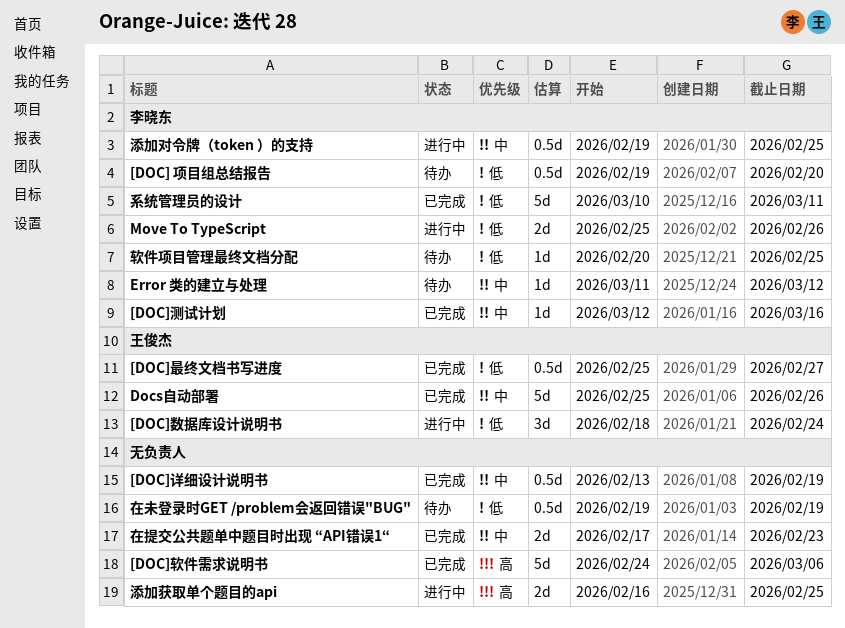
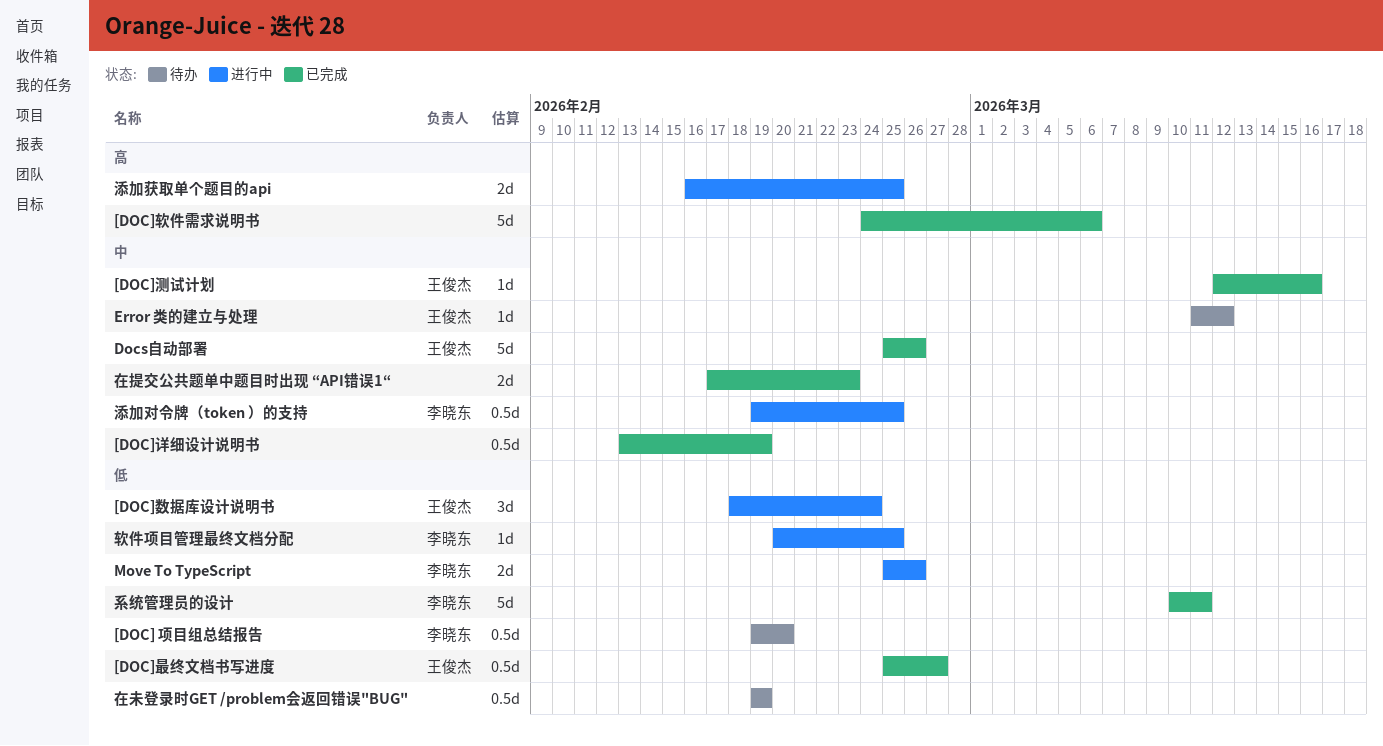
[DOC]测试计划, owner: 李晓东 -> 王俊杰
Error 类的建立与处理, owner: 李晓东 -> 王俊杰
软件项目管理最终文档分配, status: 待办 -> 进行中

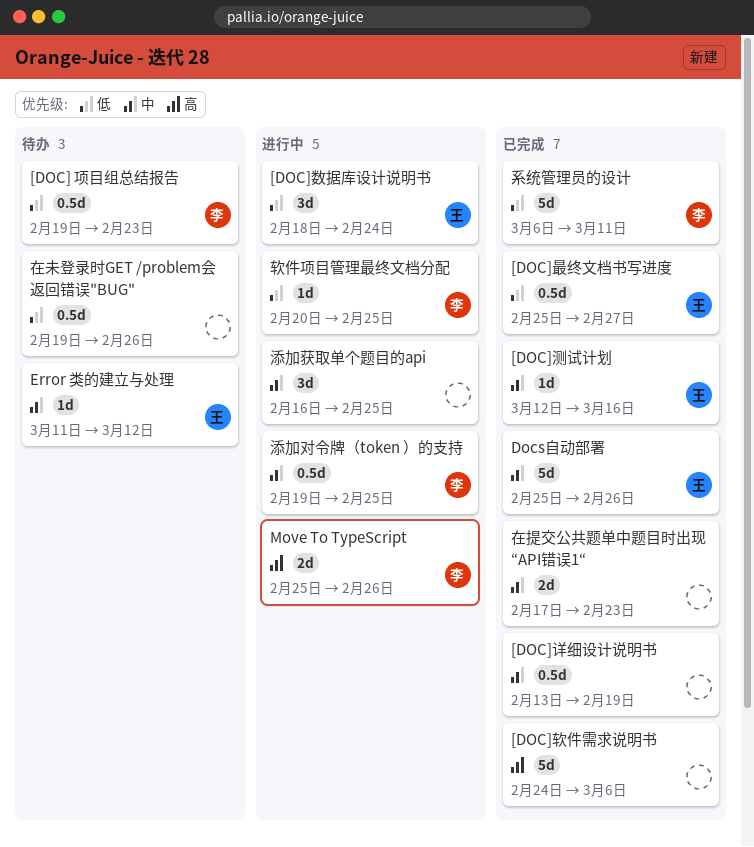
[DOC] 项目组总结报告, due: Feb 20 -> Feb 23
Move To TypeScript, priority: 低 -> 高
在未登录时GET /problem会返回错误"BUG", due: Feb 19 -> Feb 26
添加获取单个题目的api, priority: 高 -> 中
添加获取单个题目的api, estimate: 2d -> 3d
系统管理员的设计, start: Mar 10 -> Mar 6

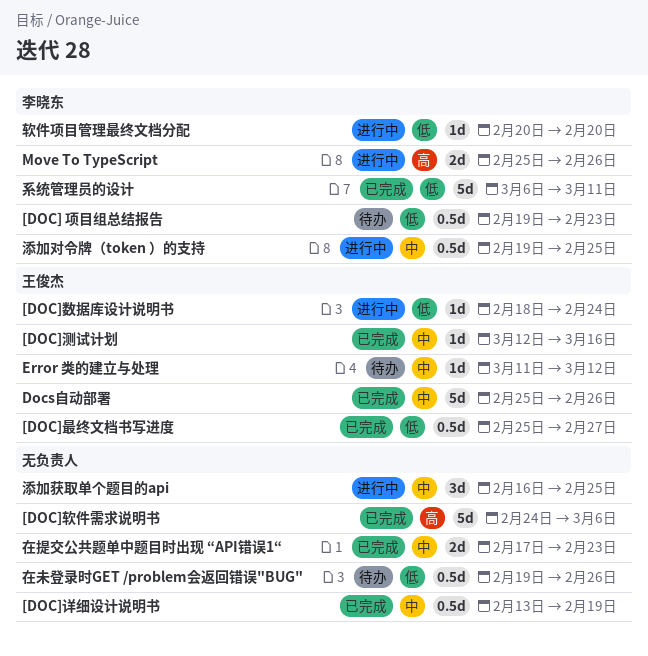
[DOC]数据库设计说明书, estimate: 3d -> 1d
软件项目管理最终文档分配, due: Feb 25 -> Feb 20

